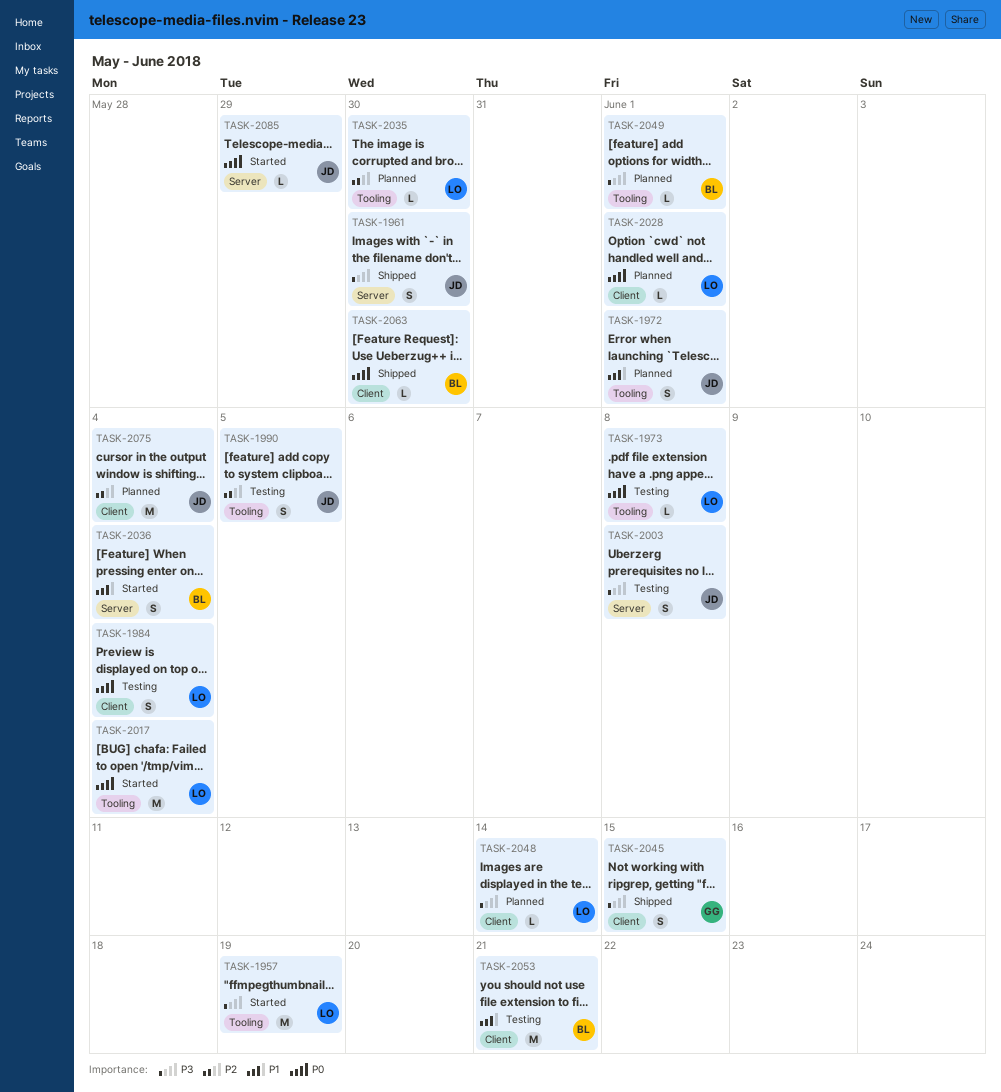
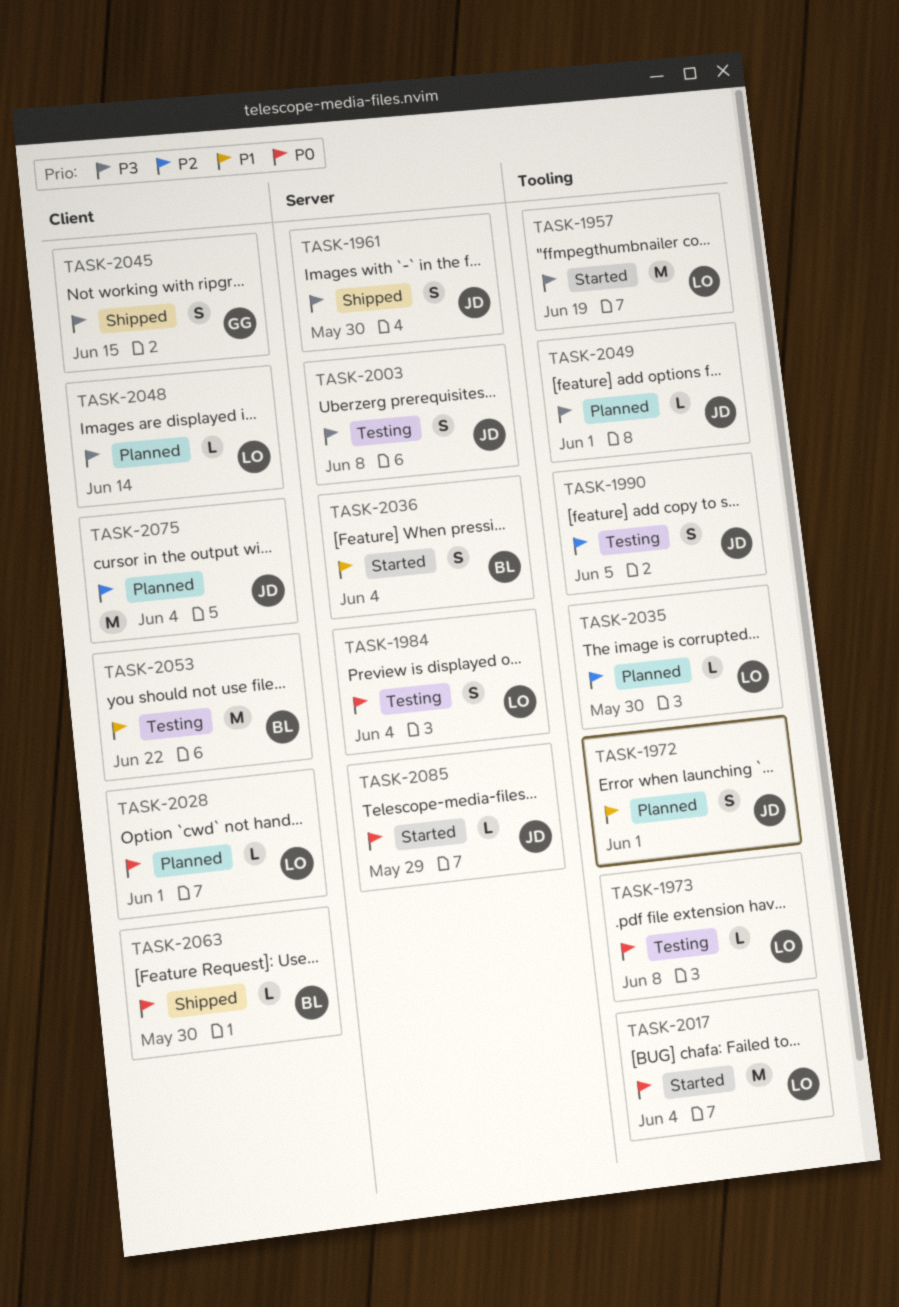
TASK-1984, label: Client -> Server
TASK-2049, owner: BL -> JD
TASK-2053, due: Jun 21 -> Jun 22

